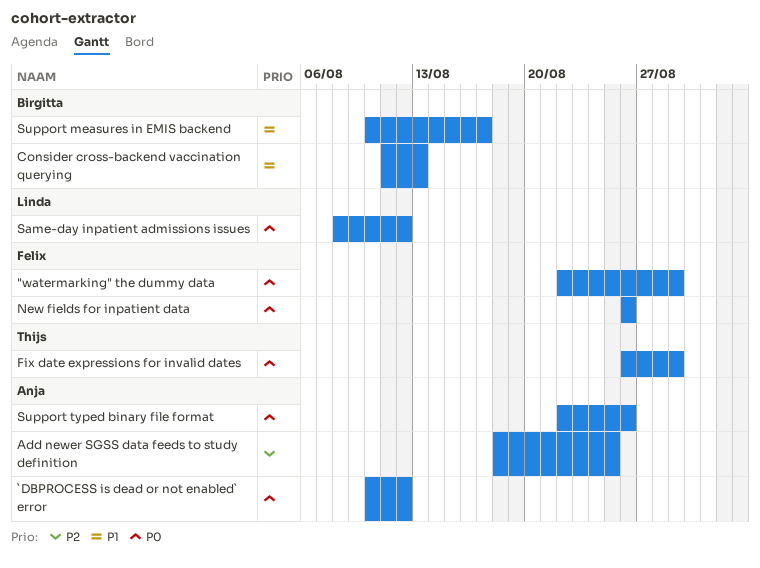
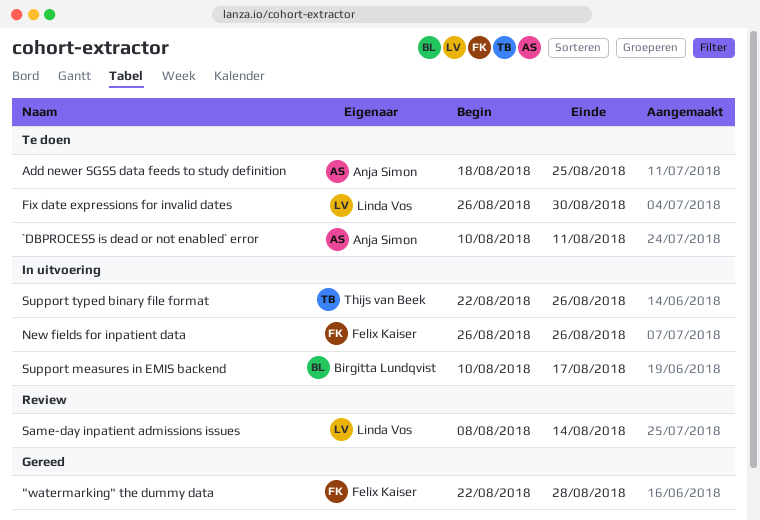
"watermarking" the dummy data, due: Aug 29 -> Aug 28
`DBPROCESS is dead or not enabled` error, due: Aug 12 -> Aug 11
Consider cross-backend vaccination querying: present -> none
Fix date expressions for invalid dates, owner: Thijs van Beek -> Linda Vos
Fix date expressions for invalid dates, due: Aug 29 -> Aug 30
Same-day inpatient admissions issues, due: Aug 12 -> Aug 14
Support typed binary file format, owner: Anja Simon -> Thijs van Beek

